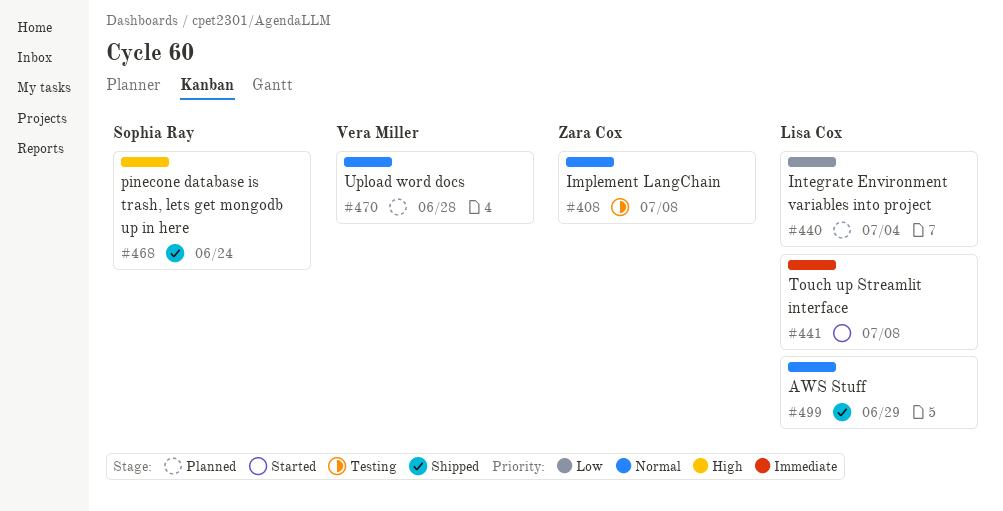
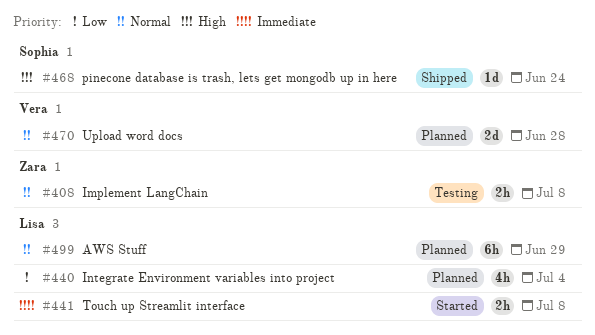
#499, status: Shipped -> Planned

